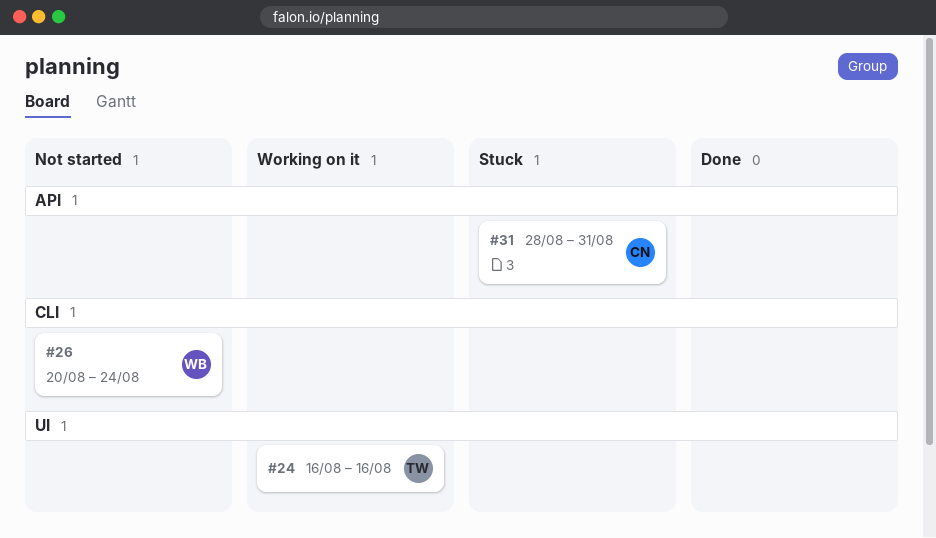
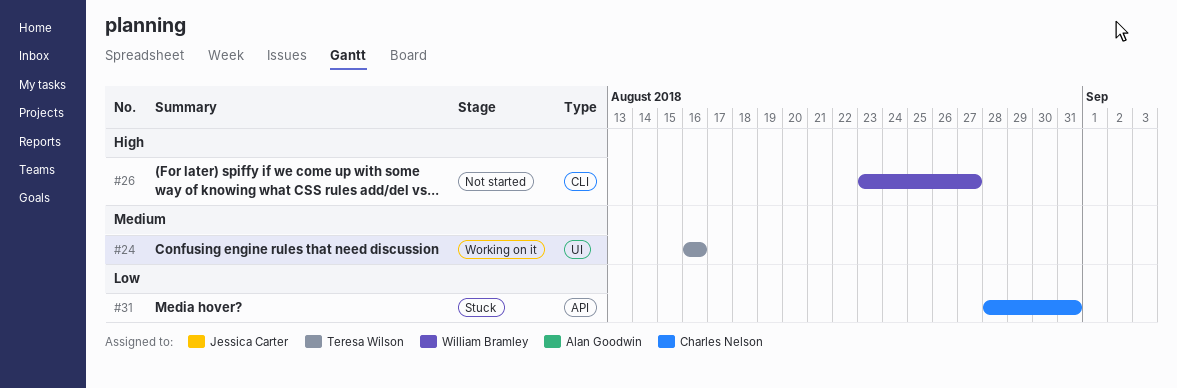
#26, start: Aug 20 -> Aug 23
#26, due: Aug 24 -> Aug 27

